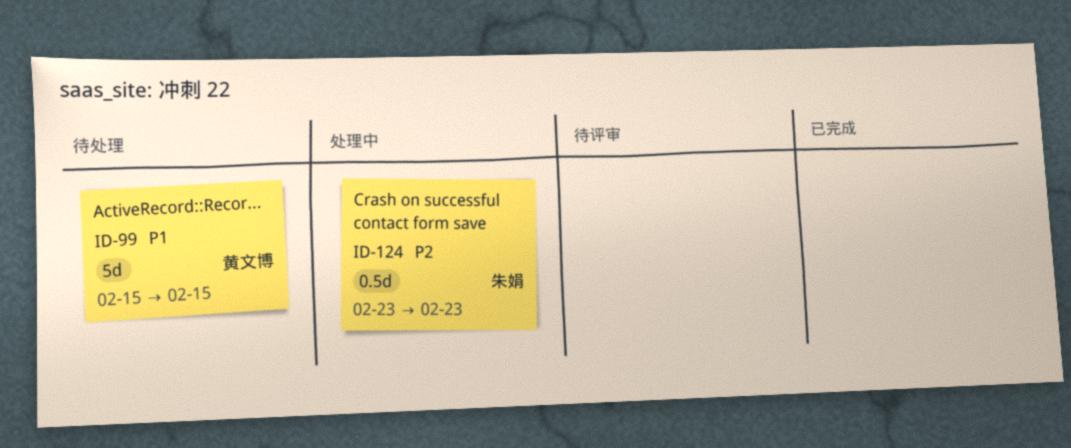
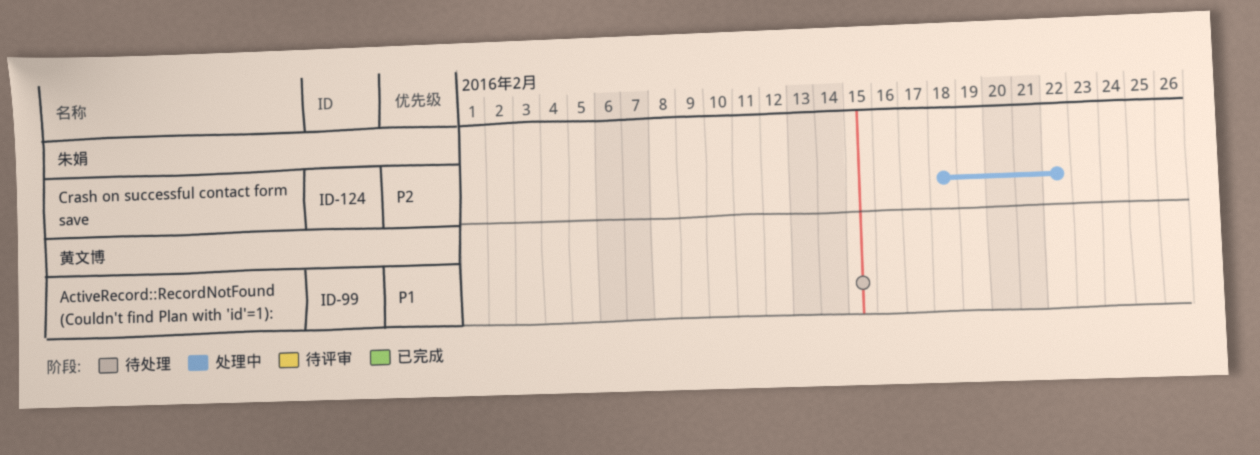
ID-124, start: Feb 23 -> Feb 18
ID-124, due: Feb 23 -> Feb 22

